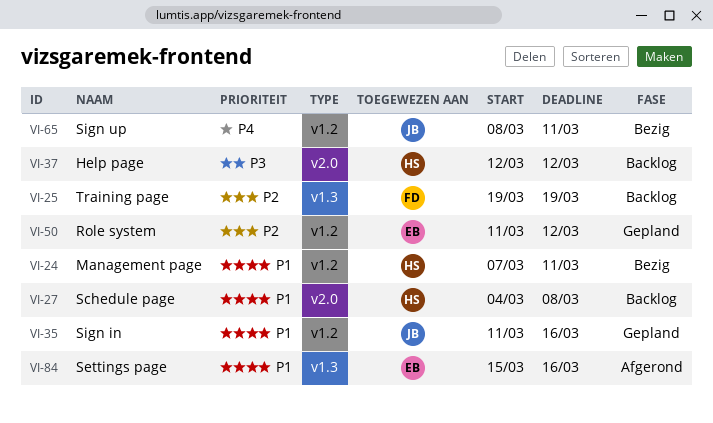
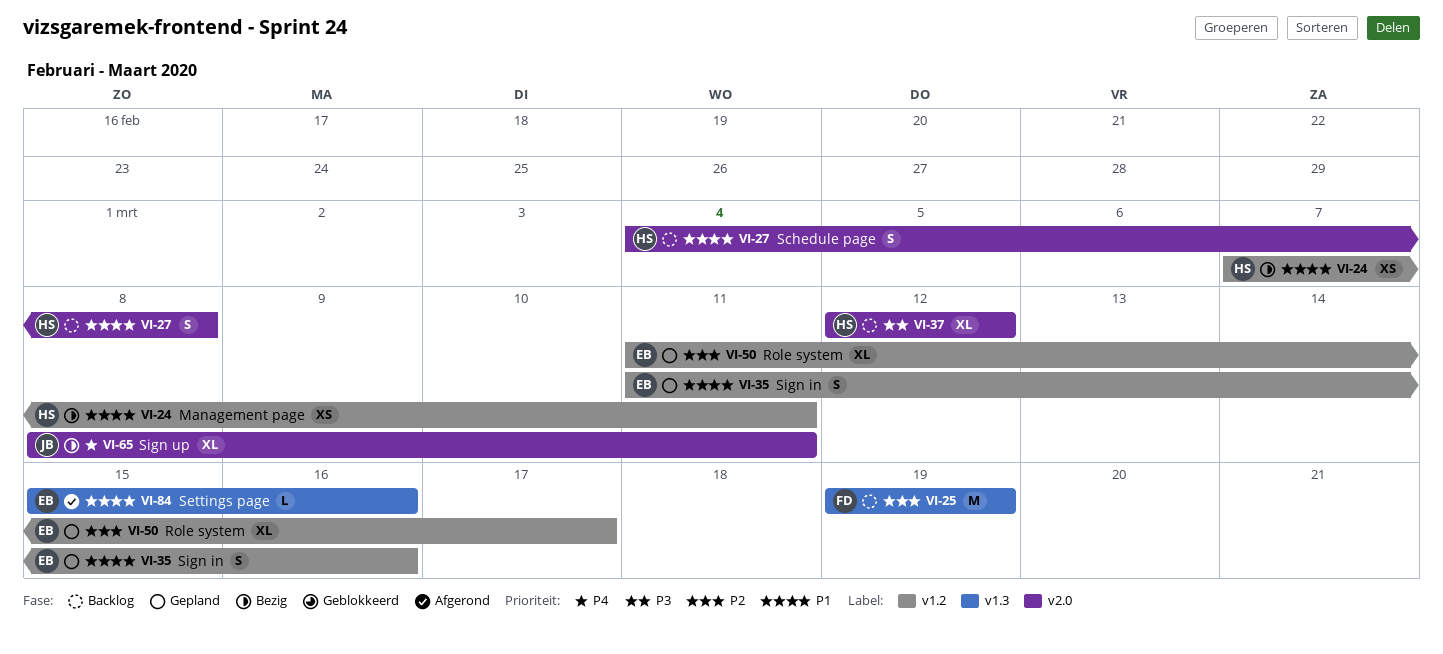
VI-35, owner: JB -> EB
VI-50, due: Mar 12 -> Mar 17
VI-65, label: v1.2 -> v2.0

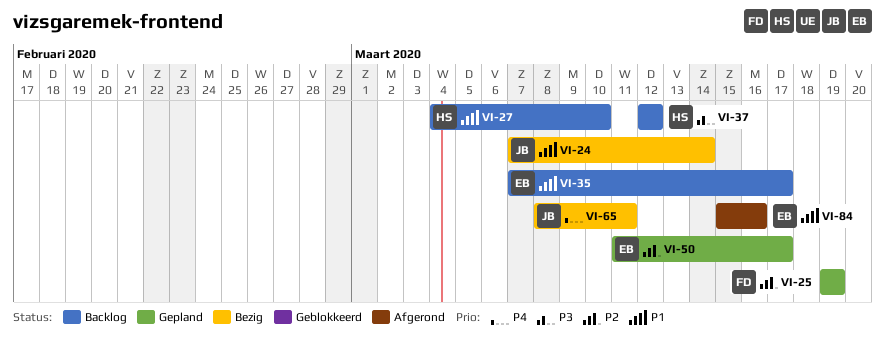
VI-24, owner: HS -> JB
VI-24, due: Mar 11 -> Mar 14
VI-25, status: Backlog -> Gepland
VI-27, due: Mar 8 -> Mar 10
VI-35, status: Gepland -> Backlog
VI-35, start: Mar 11 -> Mar 7
VI-35, due: Mar 16 -> Mar 17

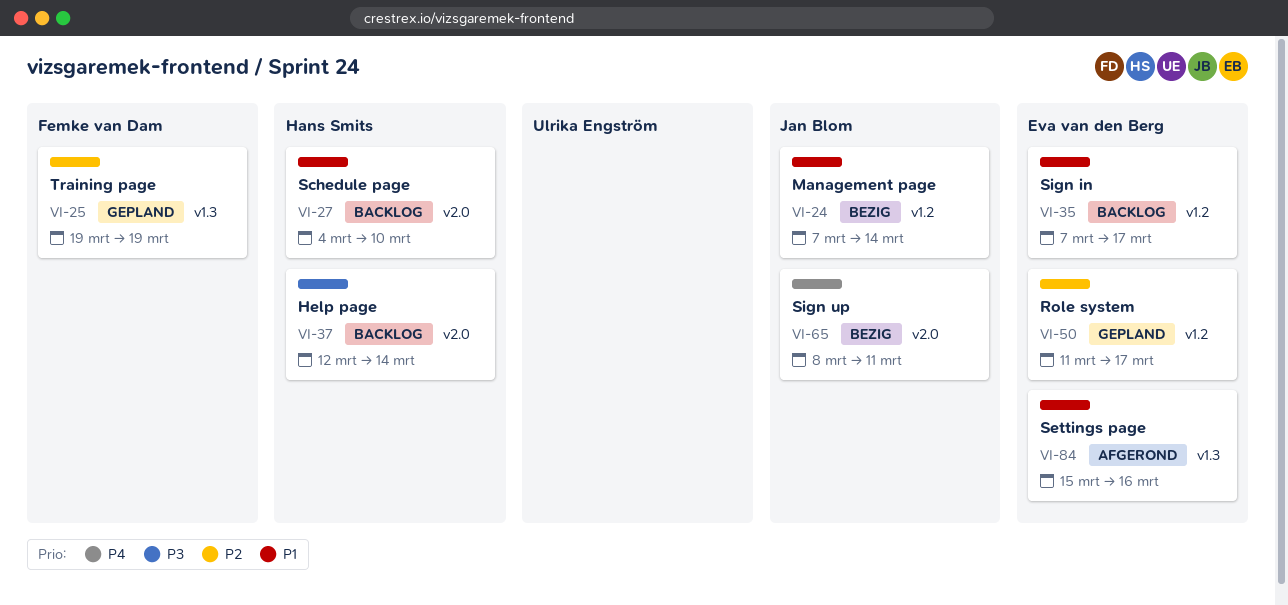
VI-37, due: Mar 12 -> Mar 14

